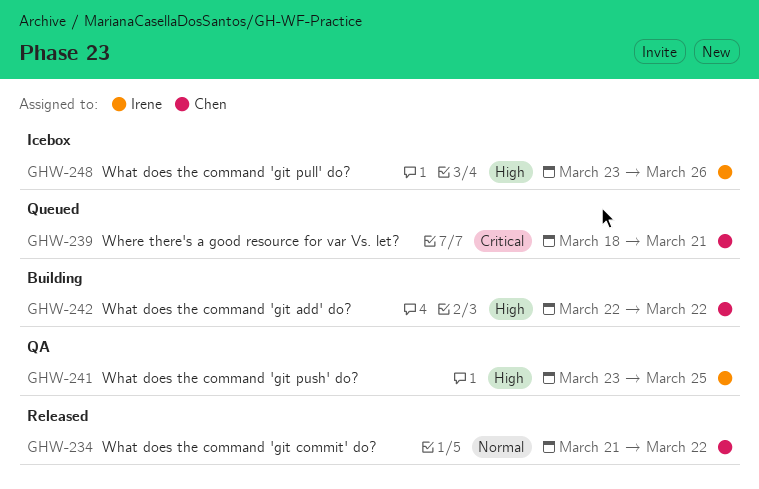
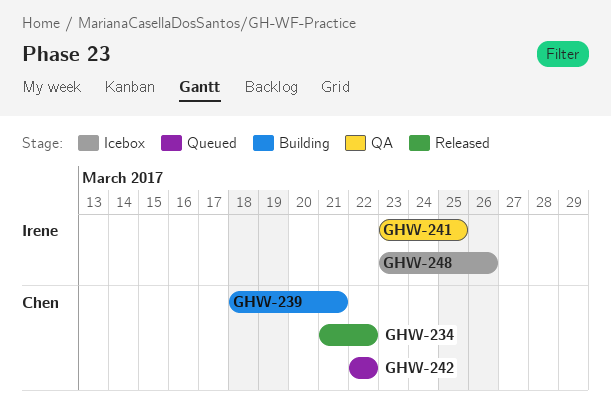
GHW-239, status: Queued -> Building
GHW-242, status: Building -> Queued

